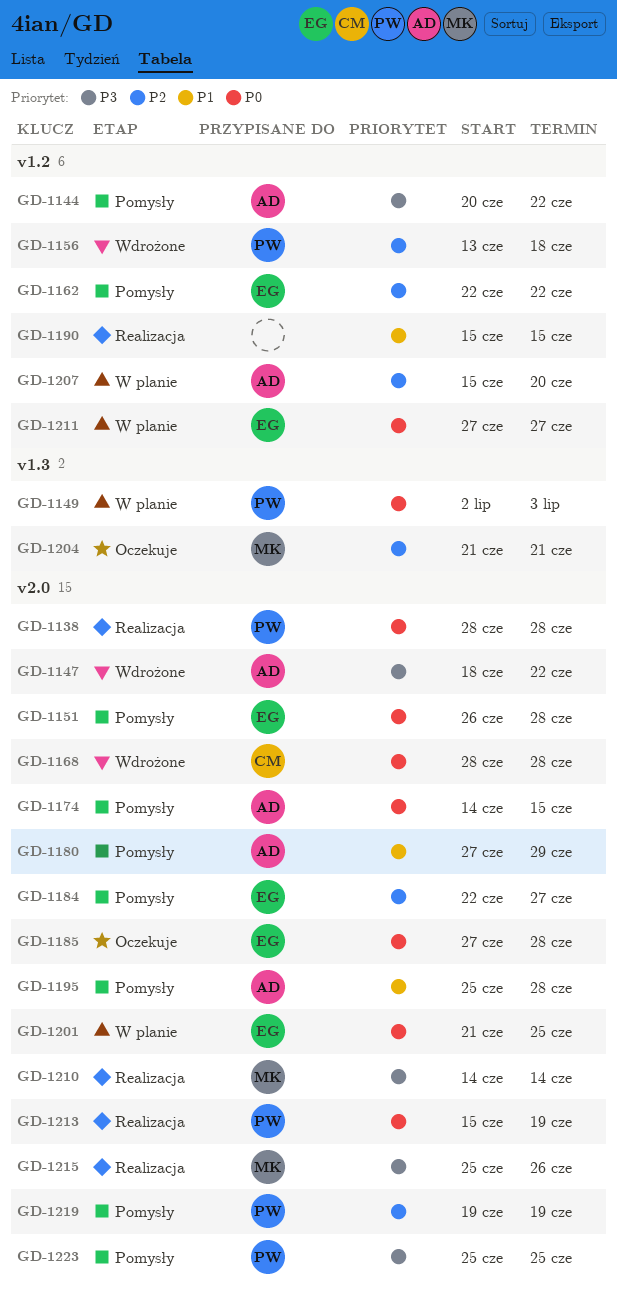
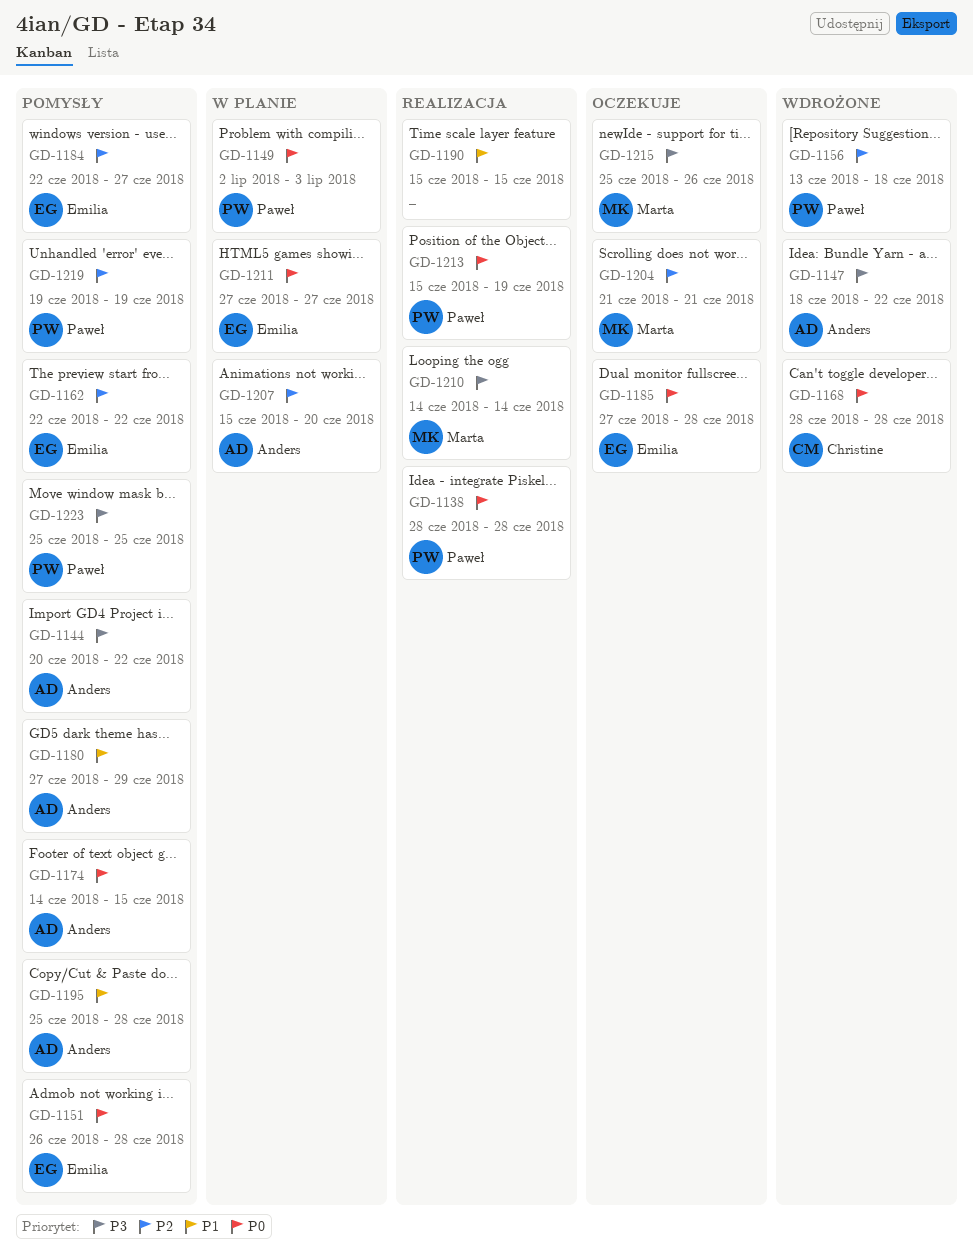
GD-1201: present -> none
GD-1215, status: Realizacja -> Oczekuje

